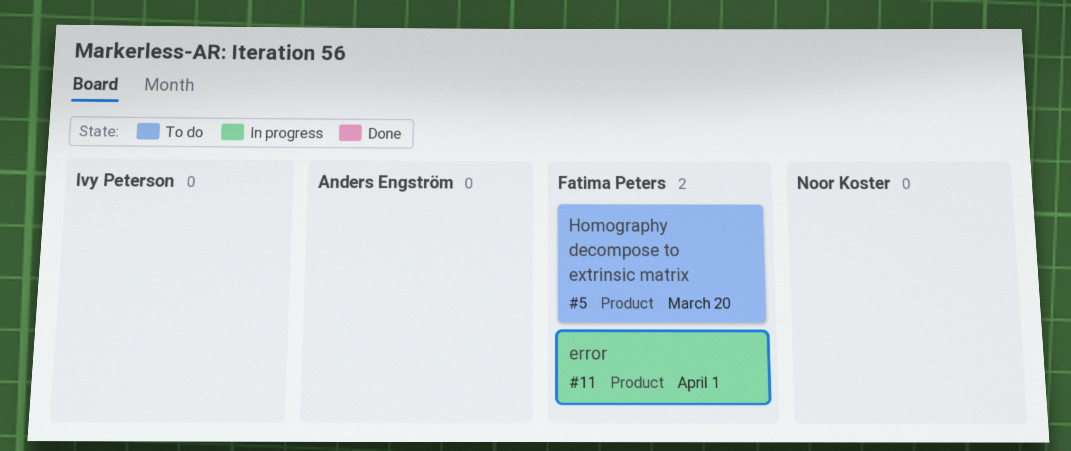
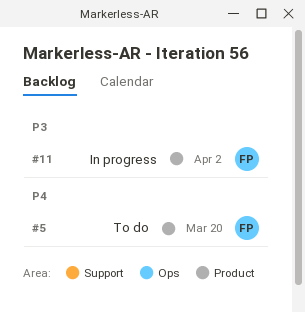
#11, due: Apr 1 -> Apr 2

